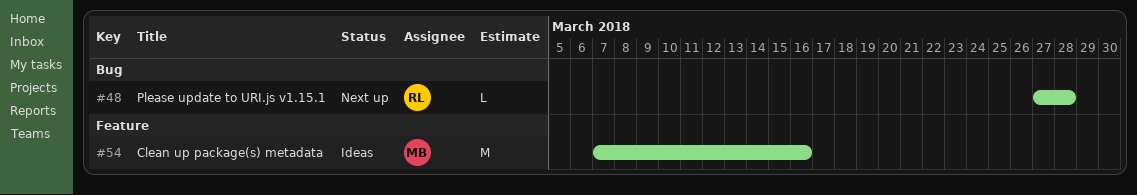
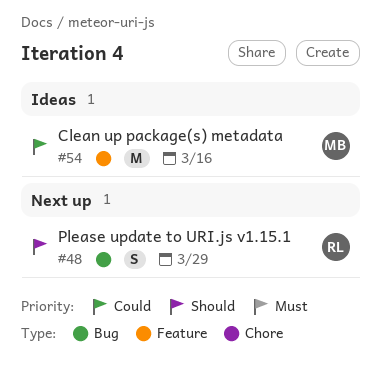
#48, estimate: L -> S
#48, due: Mar 28 -> Mar 29

